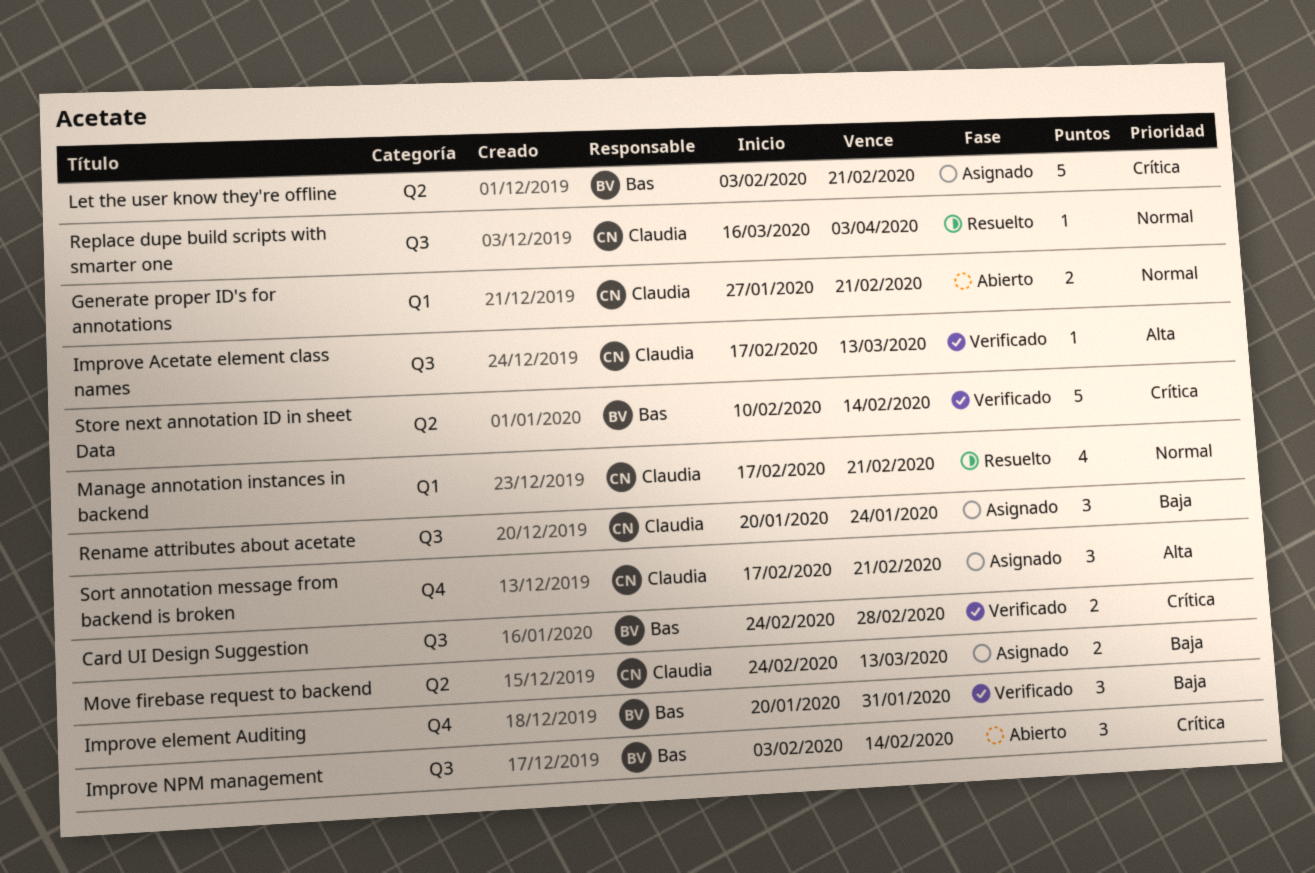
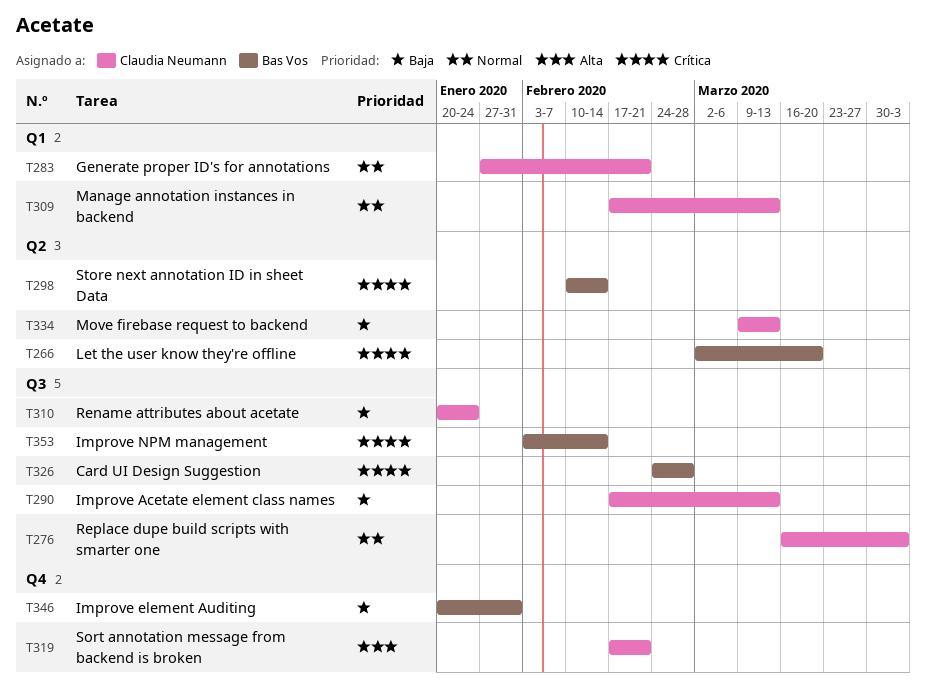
Improve Acetate element class names, priority: Alta -> Baja
Let the user know they're offline, start: Feb 3 -> Mar 2
Let the user know they're offline, due: Feb 21 -> Mar 20
Manage annotation instances in backend, due: Feb 21 -> Mar 13
Move firebase request to backend, start: Feb 24 -> Mar 9

